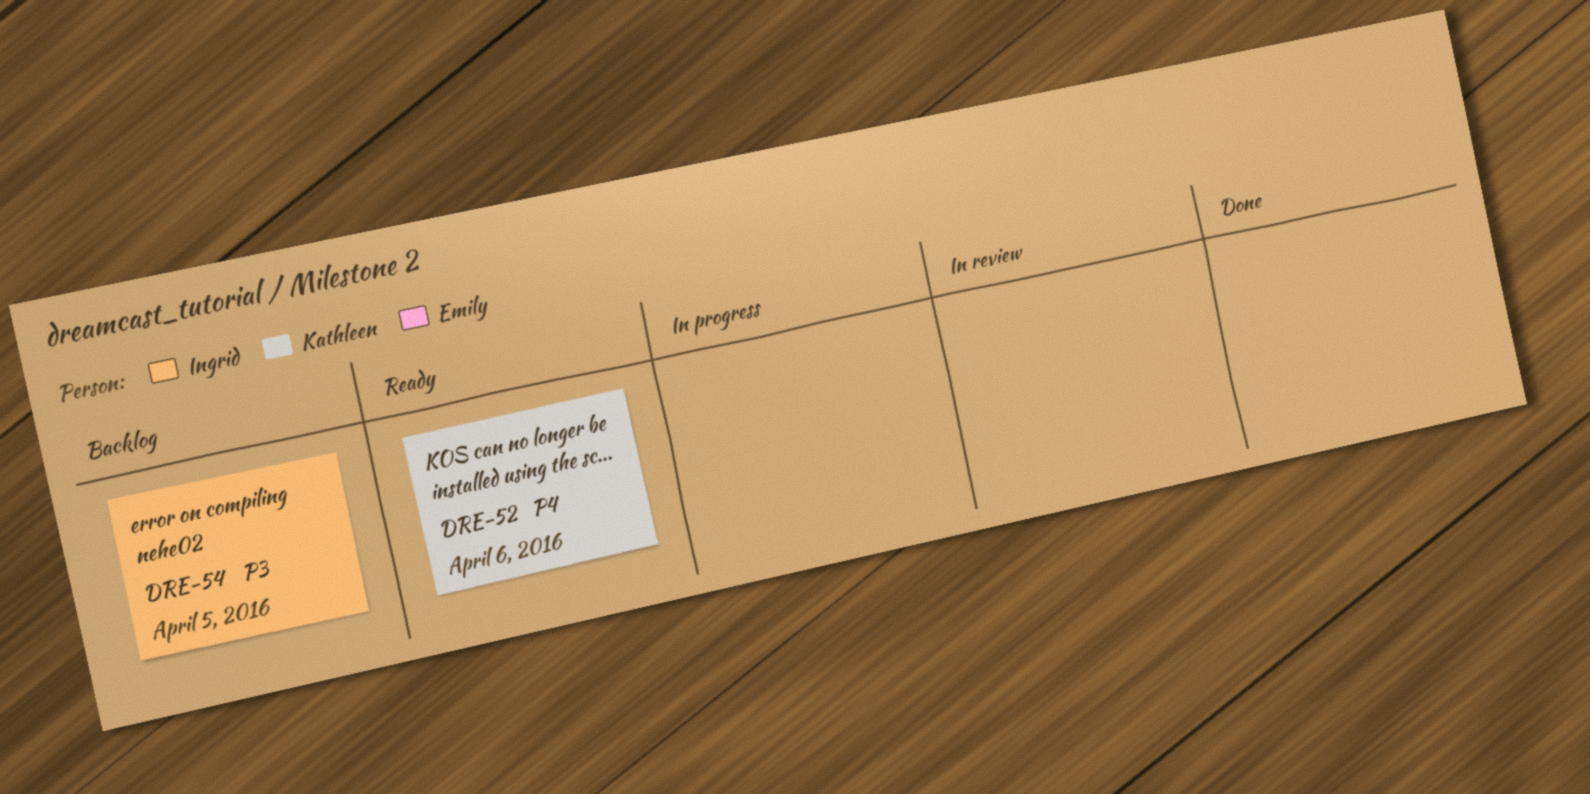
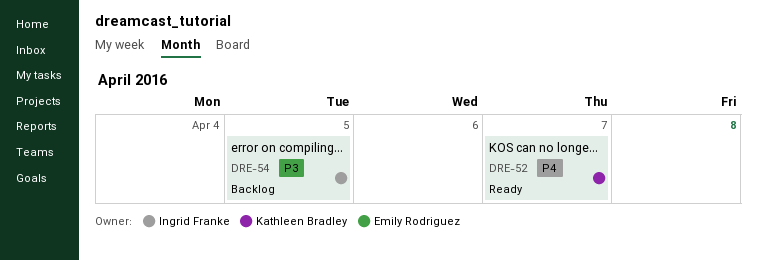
DRE-52, day: Apr 6 -> Apr 7

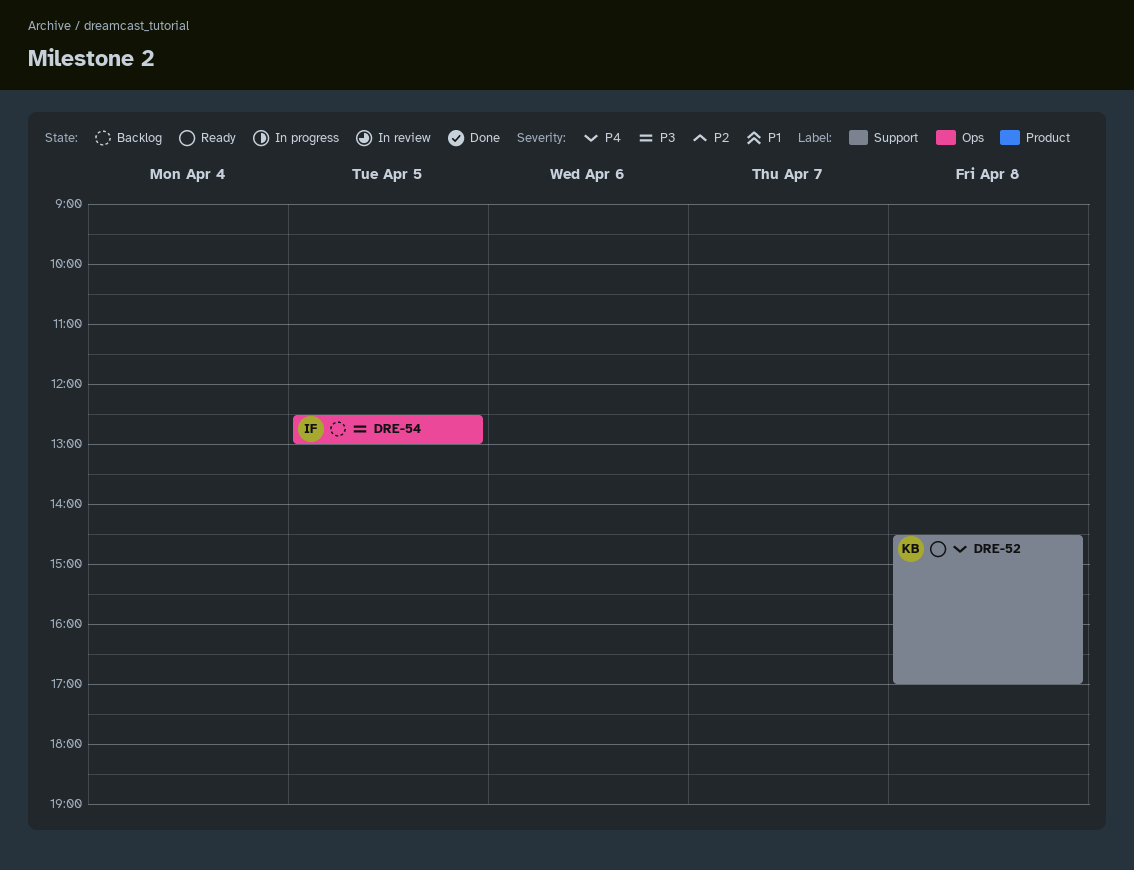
DRE-52, day: Apr 7 -> Apr 8

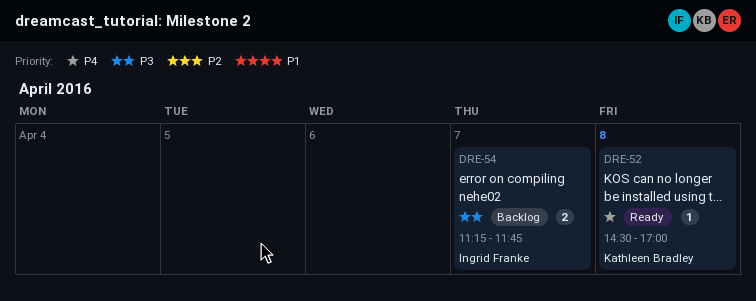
DRE-54, day: Apr 5 -> Apr 7
DRE-54, begins: 12:30 -> 11:15
DRE-54, ends: 13:00 -> 11:45

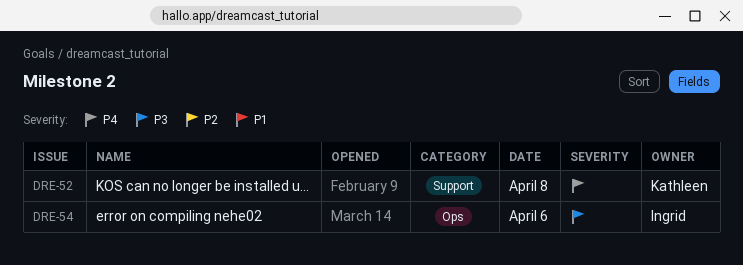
DRE-54, day: Apr 7 -> Apr 6

